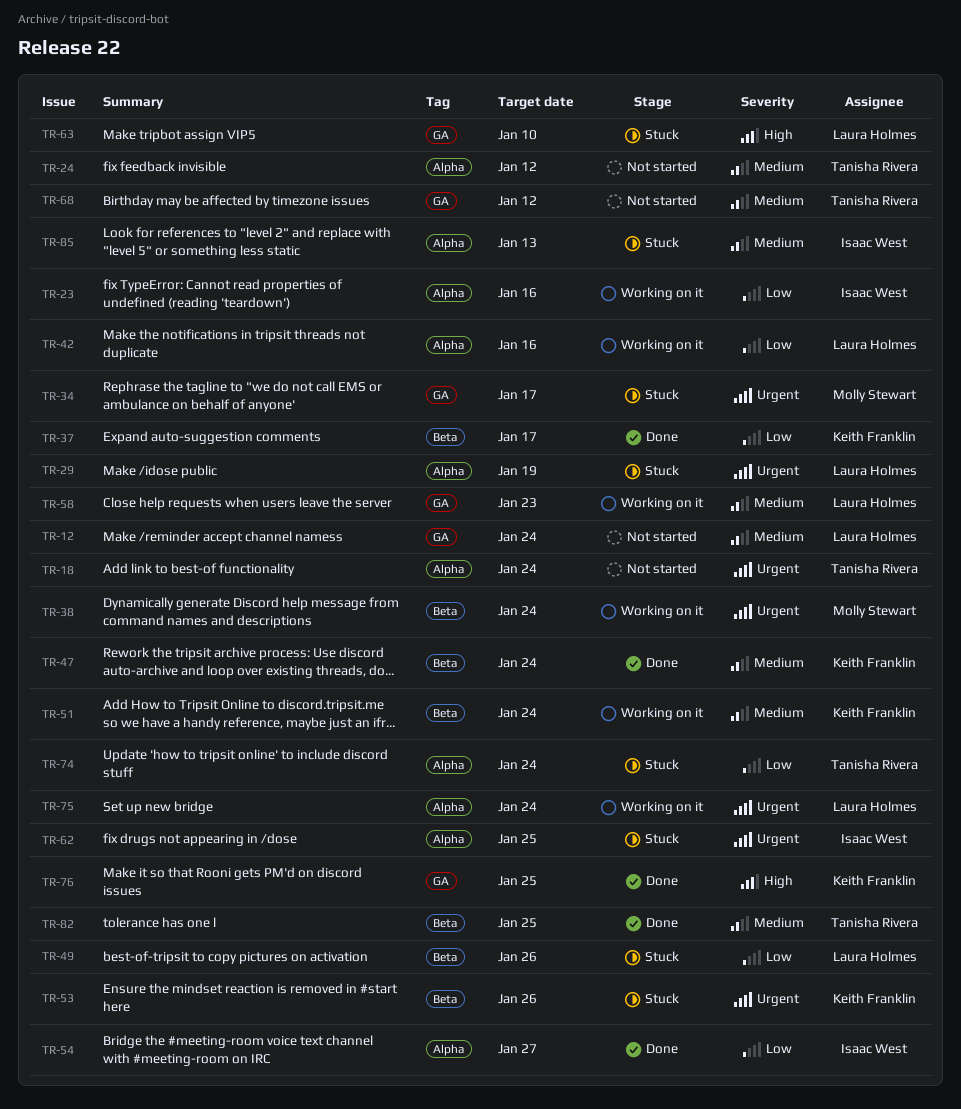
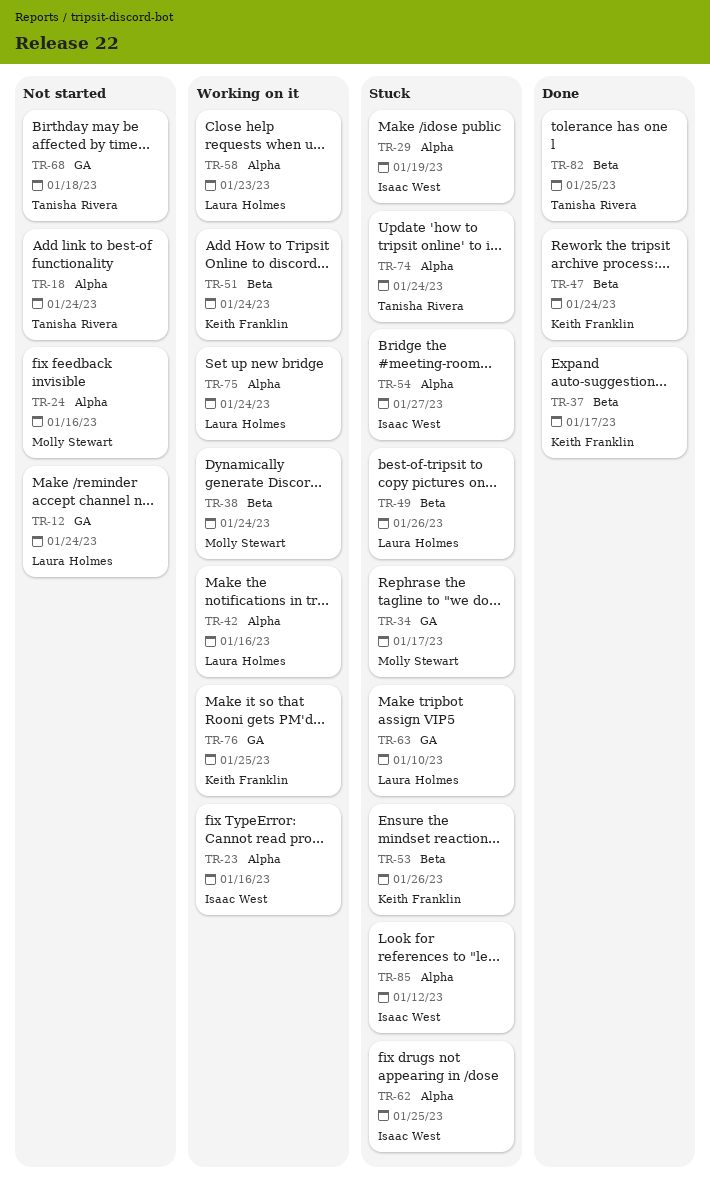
TR-24, owner: Tanisha Rivera -> Molly Stewart
TR-24, due: Jan 12 -> Jan 16
TR-29, owner: Laura Holmes -> Isaac West
TR-54, status: Done -> Stuck
TR-58, label: GA -> Alpha
TR-68, due: Jan 12 -> Jan 18
TR-76, status: Done -> Working on it
TR-85, due: Jan 13 -> Jan 12

